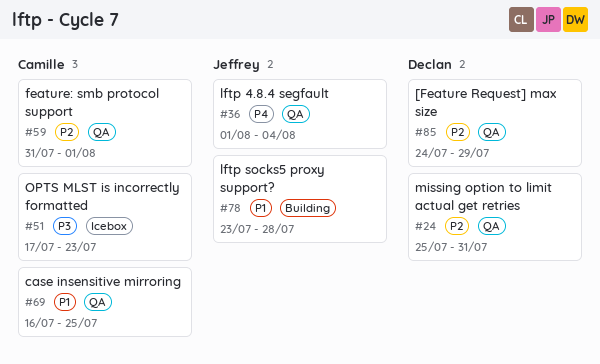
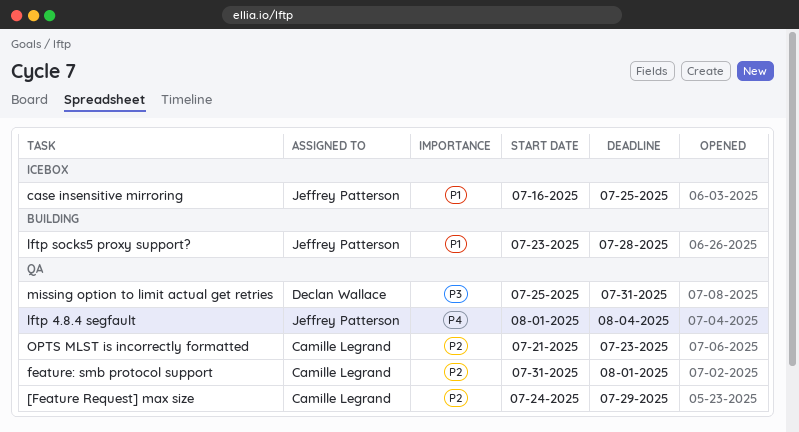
[Feature Request] max size, owner: Declan Wallace -> Camille Legrand
case insensitive mirroring, status: QA -> Icebox
case insensitive mirroring, owner: Camille Legrand -> Jeffrey Patterson
missing option to limit actual get retries, priority: P2 -> P3
OPTS MLST is incorrectly formatted, status: Icebox -> QA
OPTS MLST is incorrectly formatted, priority: P3 -> P2
OPTS MLST is incorrectly formatted, start: Jul 17 -> Jul 21

